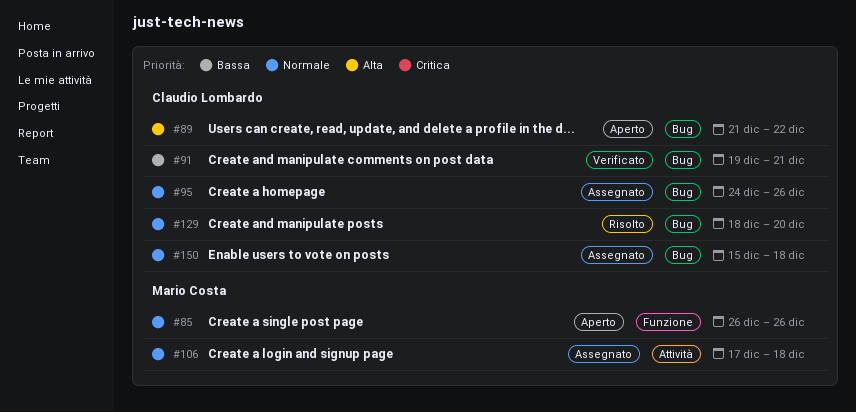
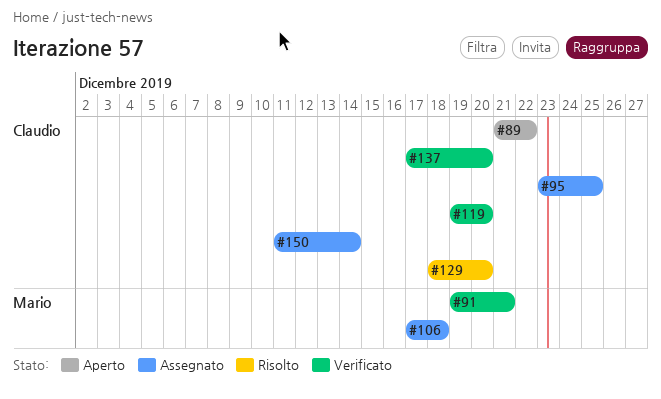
#85: present -> none
#91, owner: Claudio Lombardo -> Mario Costa
#95, start: Dec 24 -> Dec 23
#95, due: Dec 26 -> Dec 25
#119: none -> present
#137: none -> present
#150, start: Dec 15 -> Dec 11
#150, due: Dec 18 -> Dec 14

